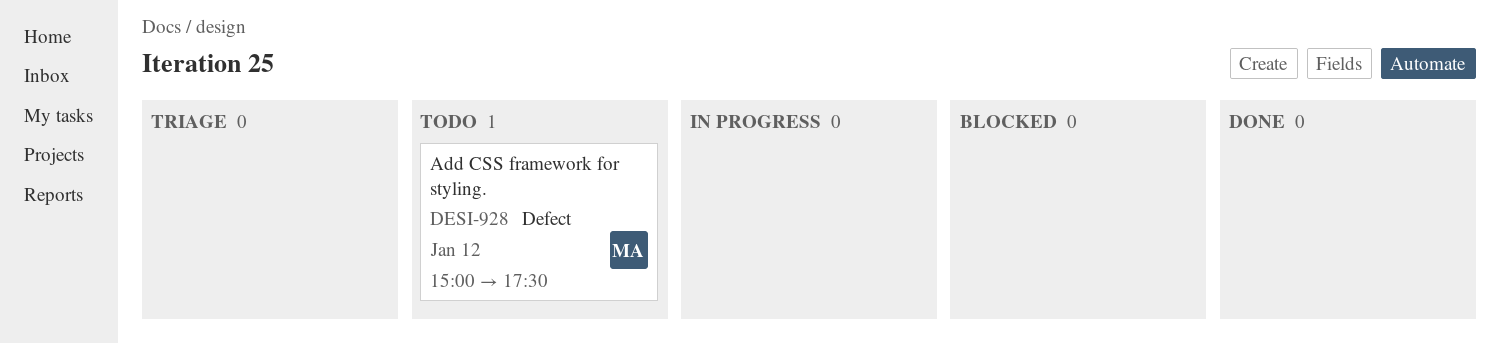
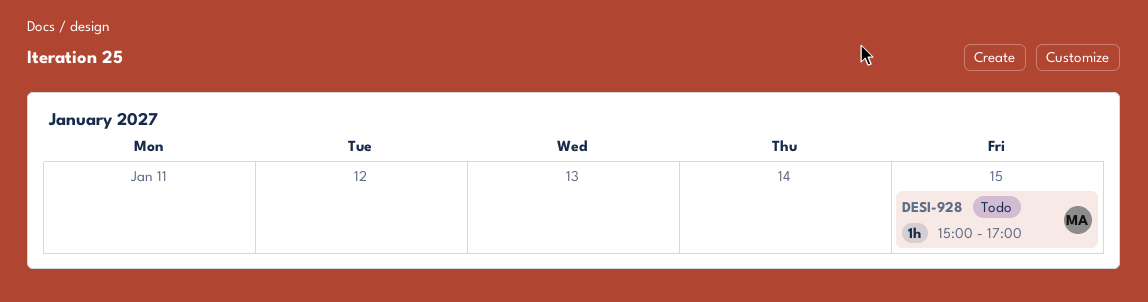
DESI-928, day: Jan 12 -> Jan 15
DESI-928, ends: 17:30 -> 17:00

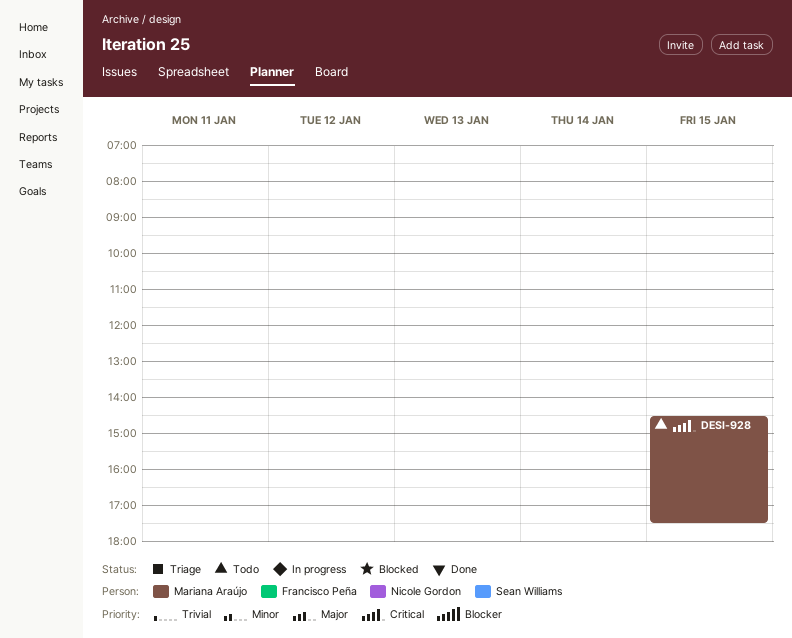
DESI-928, begins: 15:00 -> 14:30
DESI-928, ends: 17:00 -> 17:30

